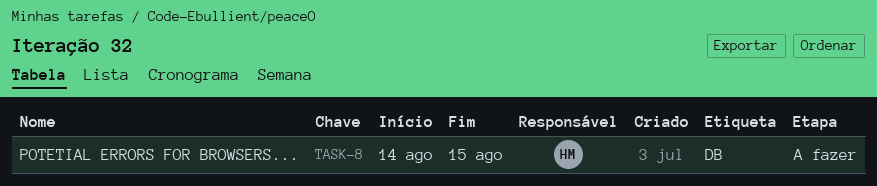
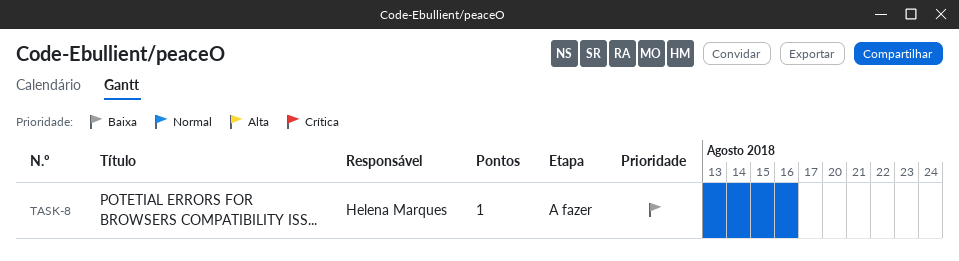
TASK-8, start: Aug 14 -> Aug 13
TASK-8, due: Aug 15 -> Aug 16

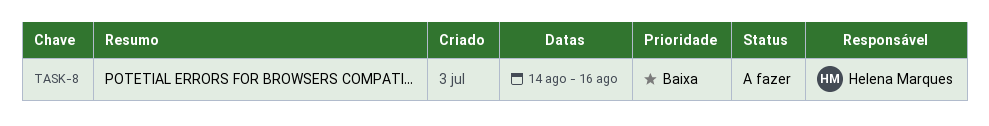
TASK-8, start: Aug 13 -> Aug 14

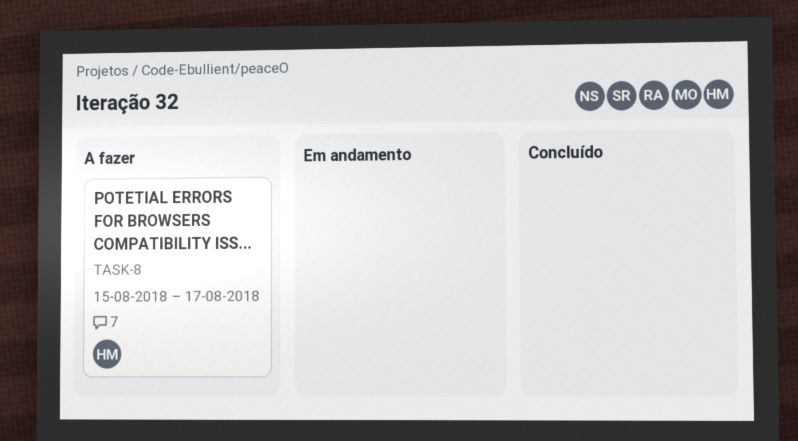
TASK-8, start: Aug 14 -> Aug 15
TASK-8, due: Aug 16 -> Aug 17

